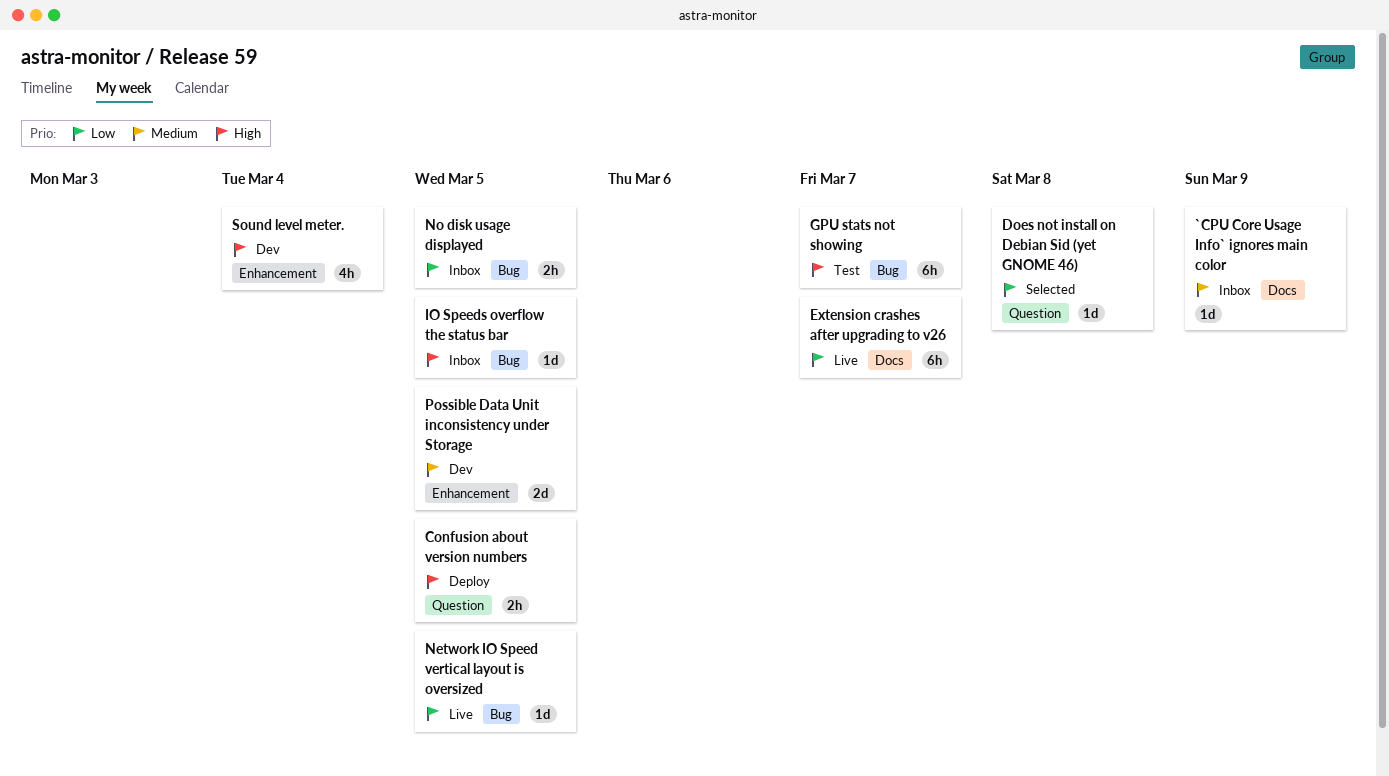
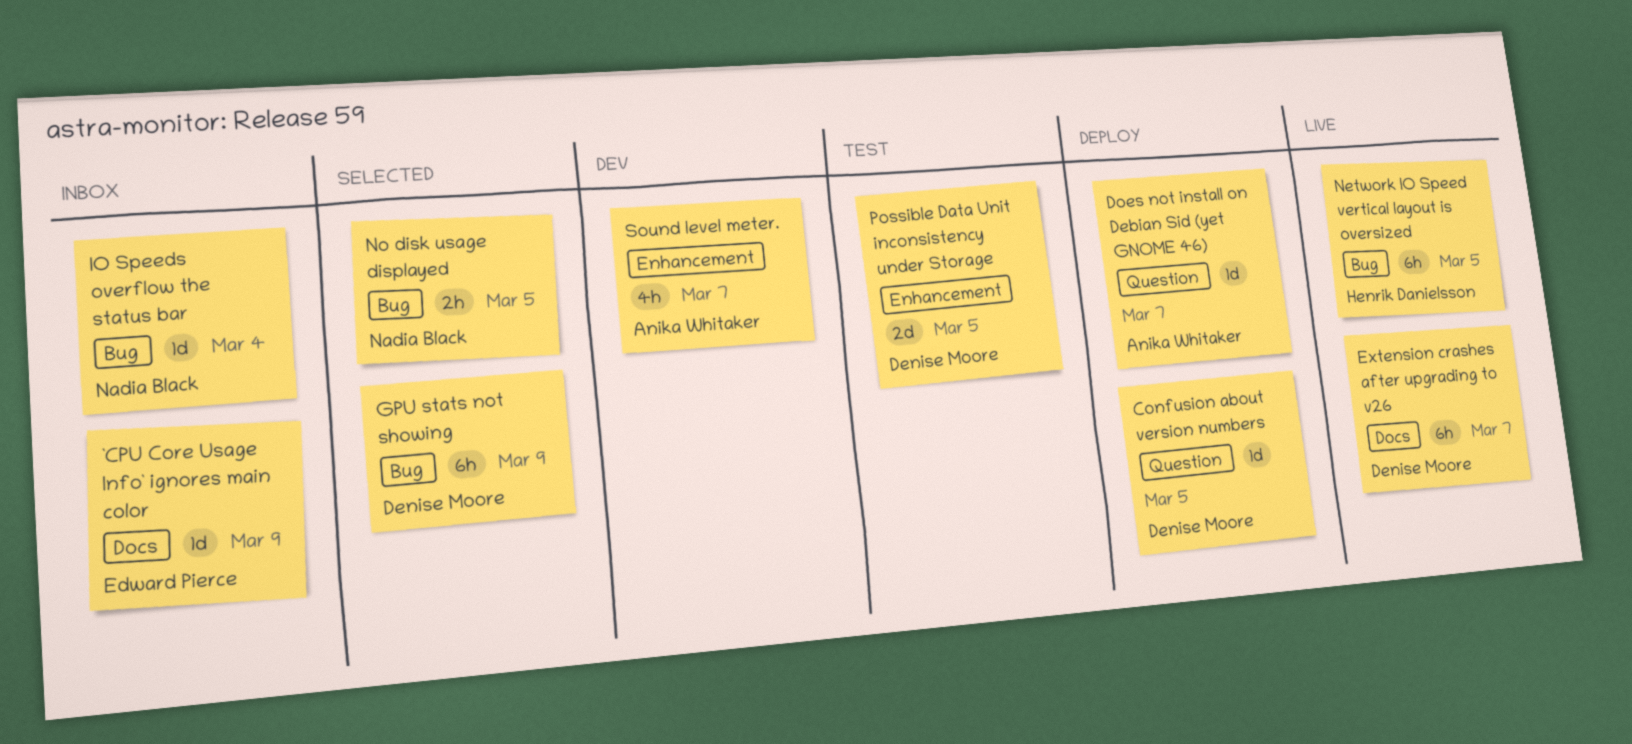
Confusion about version numbers, estimate: 2h -> 1d
Does not install on Debian Sid (yet GNOME 46), status: Selected -> Deploy
Does not install on Debian Sid (yet GNOME 46), due: Mar 8 -> Mar 7
GPU stats not showing, status: Test -> Selected
GPU stats not showing, due: Mar 7 -> Mar 9
IO Speeds overflow the status bar, due: Mar 5 -> Mar 4
Network IO Speed vertical layout is oversized, estimate: 1d -> 6h
No disk usage displayed, status: Inbox -> Selected
Possible Data Unit inconsistency under Storage, status: Dev -> Test
Sound level meter., due: Mar 4 -> Mar 7

